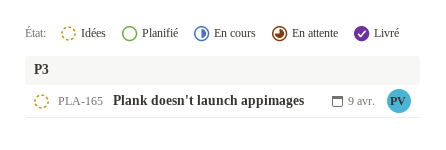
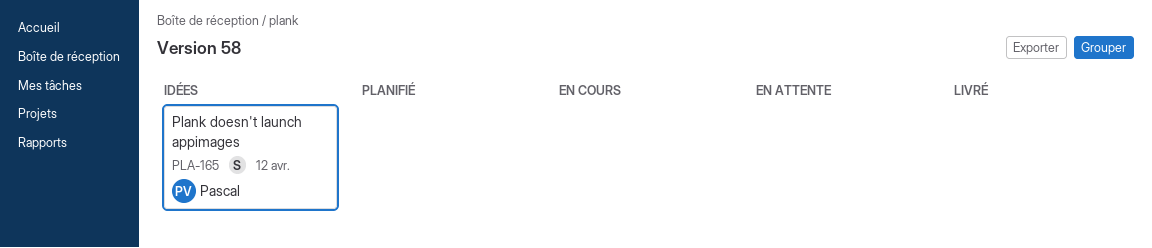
PLA-165, due: Apr 9 -> Apr 12

